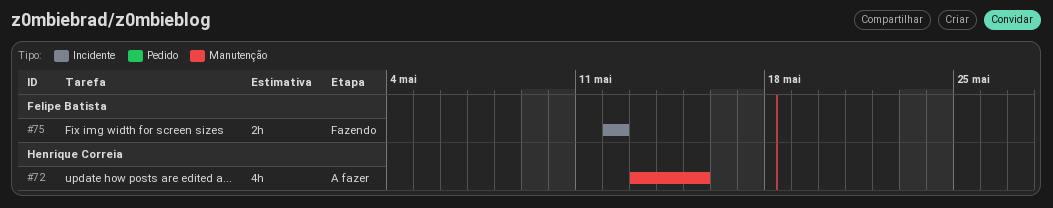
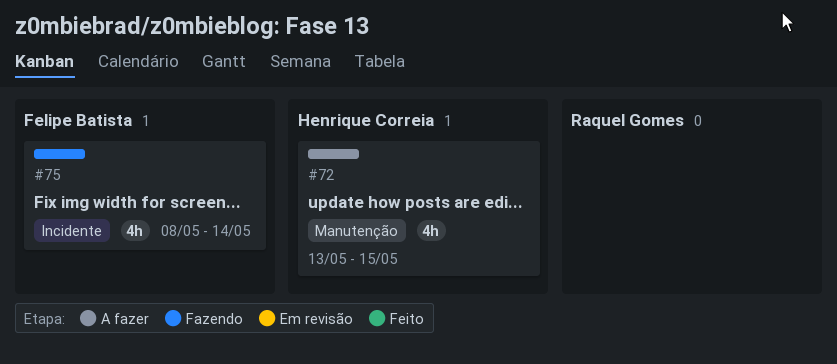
#75, estimate: 2h -> 4h
#75, start: May 12 -> May 8
#75, due: May 12 -> May 14

